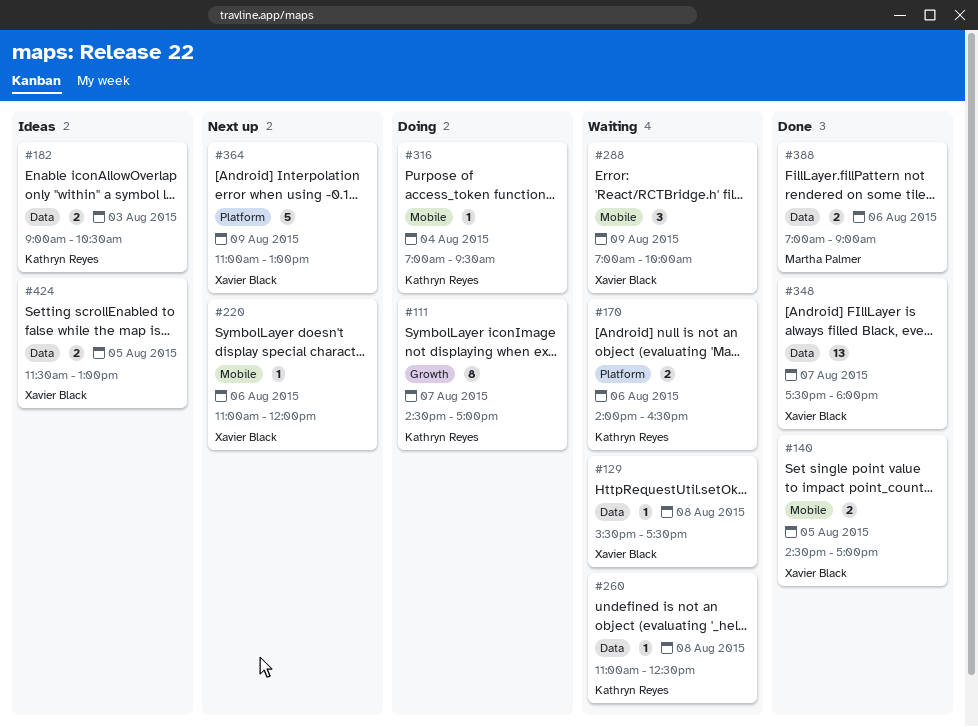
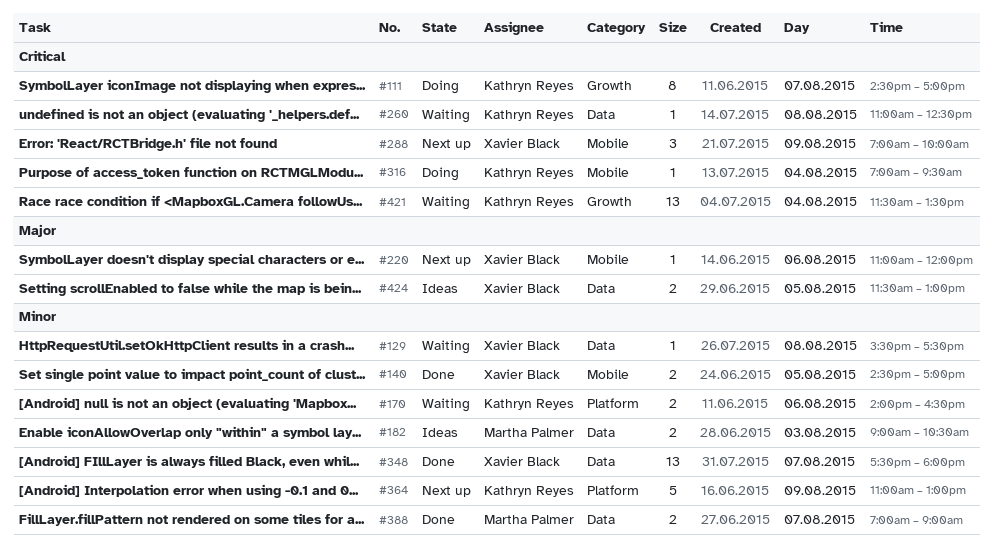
#182, owner: Kathryn Reyes -> Martha Palmer
#288, status: Waiting -> Next up
#364, owner: Xavier Black -> Kathryn Reyes
#388, day: Aug 6 -> Aug 7
#421: none -> present

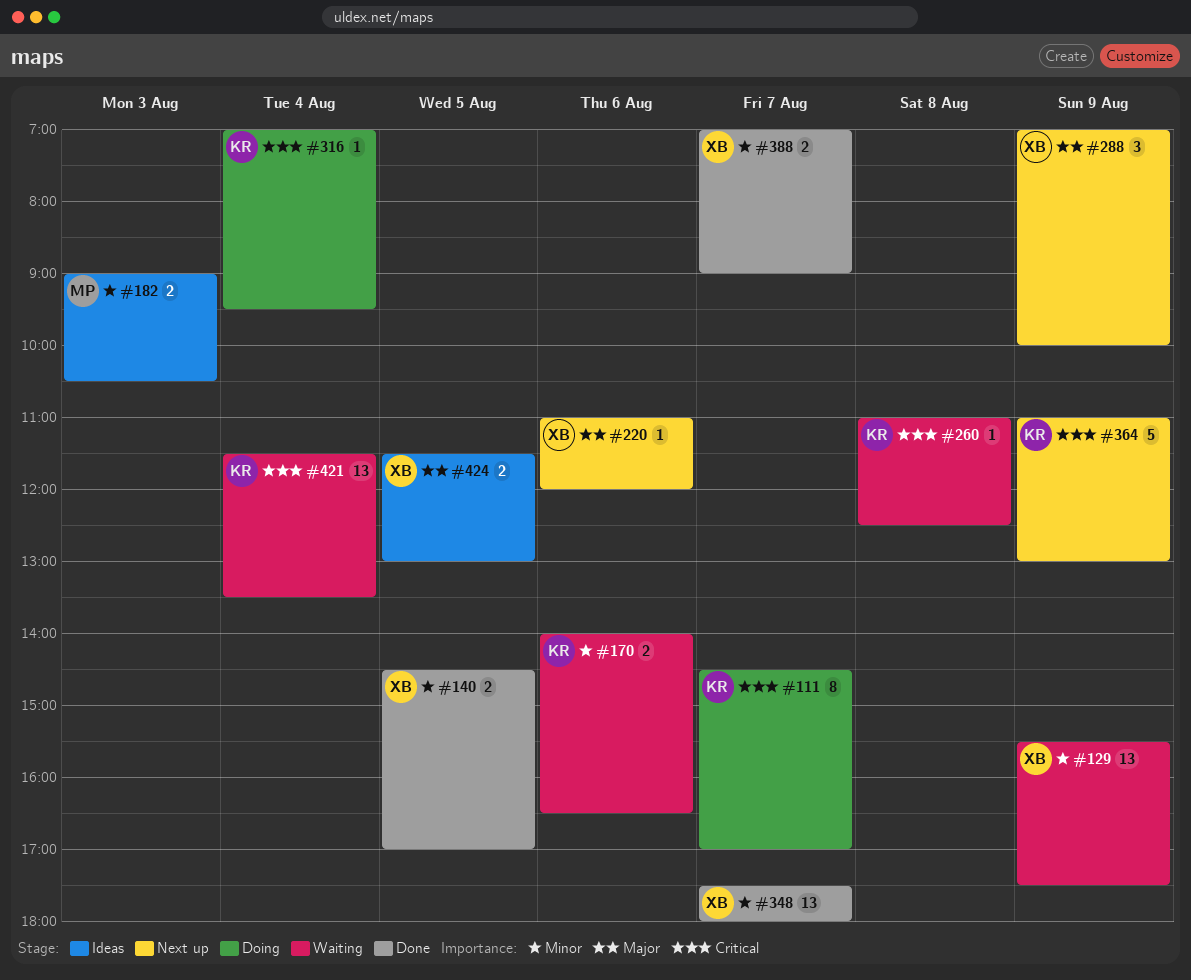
#129, estimate: 1 -> 13
#129, day: Aug 8 -> Aug 9
#288, priority: Critical -> Major
#364, priority: Minor -> Critical
#388, owner: Martha Palmer -> Xavier Black

